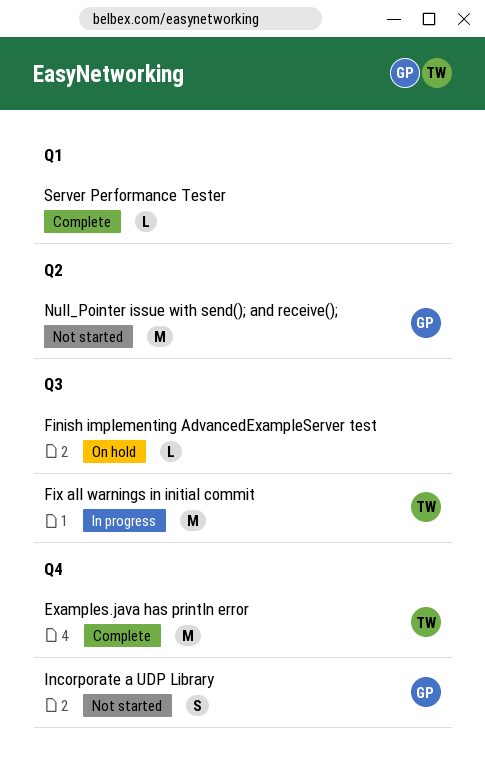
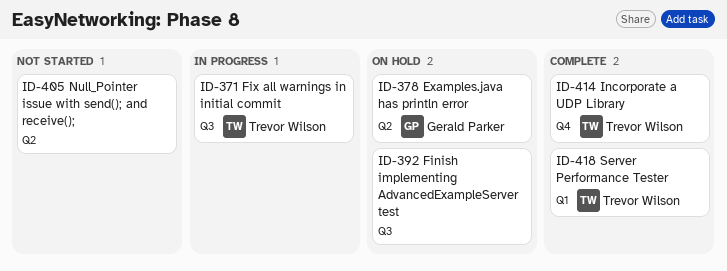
Examples.java has println error, status: Complete -> On hold
Examples.java has println error, owner: Trevor Wilson -> Gerald Parker
Examples.java has println error, label: Q4 -> Q2
Incorporate a UDP Library, status: Not started -> Complete
Incorporate a UDP Library, owner: Gerald Parker -> Trevor Wilson
Null_Pointer issue with send(); and receive();, owner: Gerald Parker -> none
Server Performance Tester, owner: none -> Trevor Wilson

